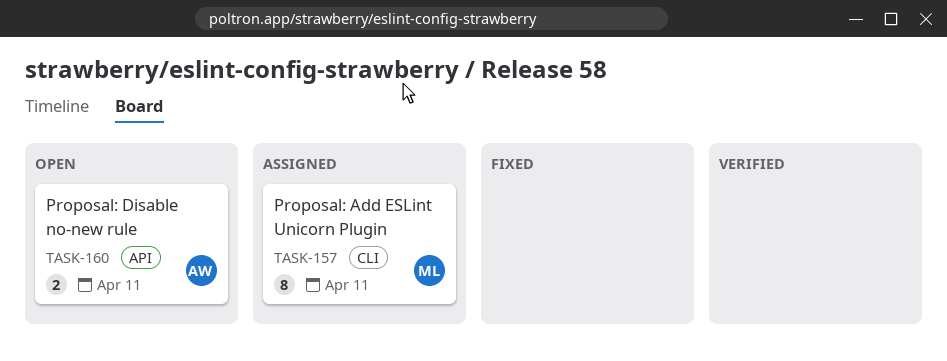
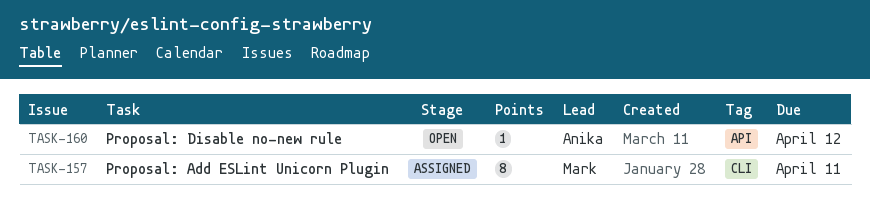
TASK-160, estimate: 2 -> 1
TASK-160, due: Apr 11 -> Apr 12

